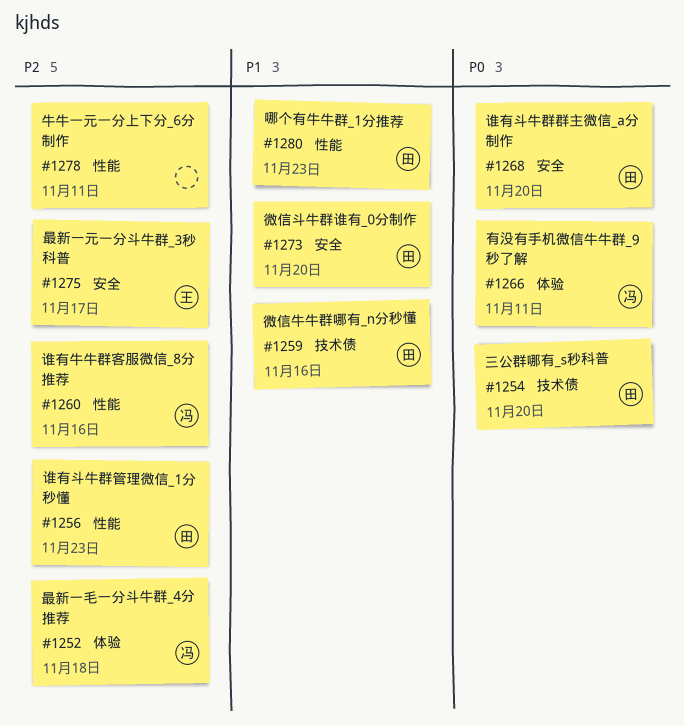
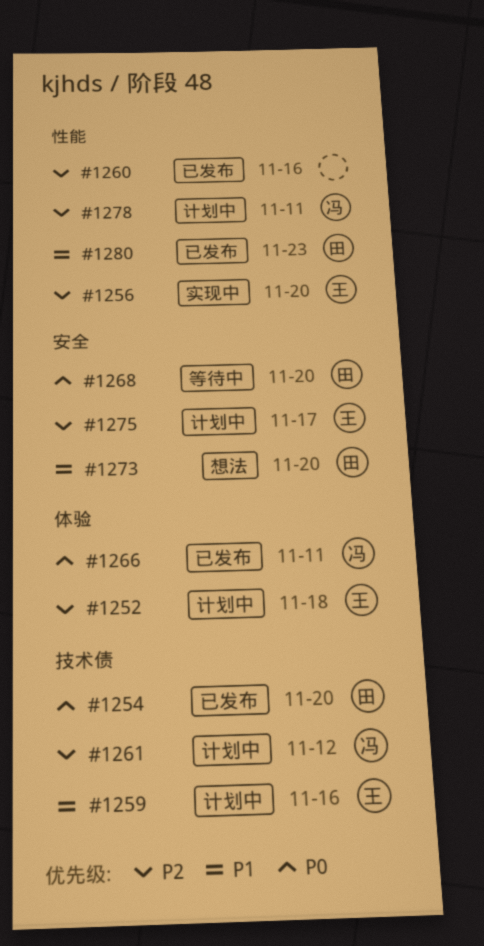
#1252, owner: 冯 -> 王
#1256, owner: 田 -> 王
#1256, due: Nov 23 -> Nov 20
#1259, owner: 田 -> 王
#1260, owner: 冯 -> none
#1261: none -> present
#1278, owner: none -> 冯

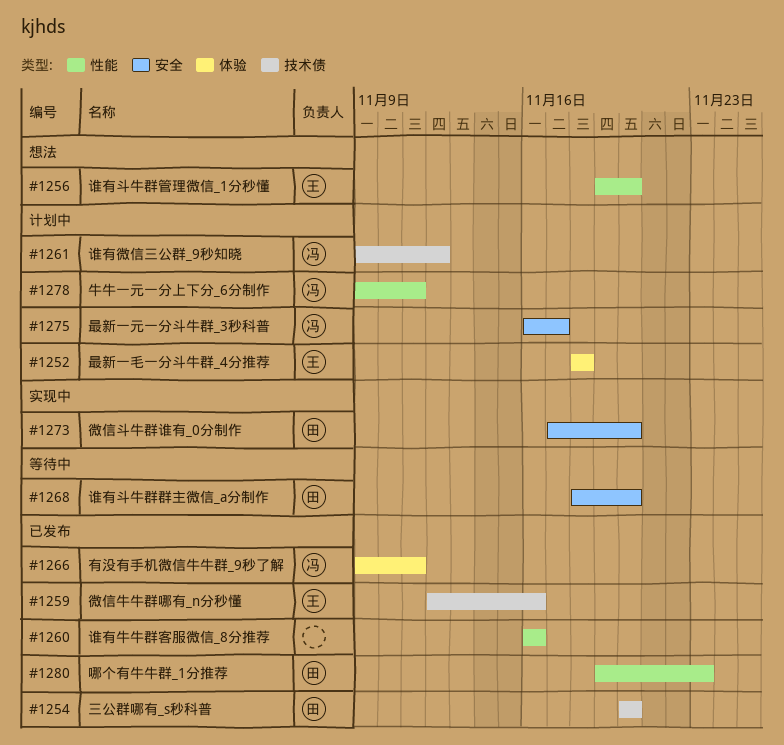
#1256, status: 实现中 -> 想法
#1259, status: 计划中 -> 已发布
#1273, status: 想法 -> 实现中
#1275, owner: 王 -> 冯

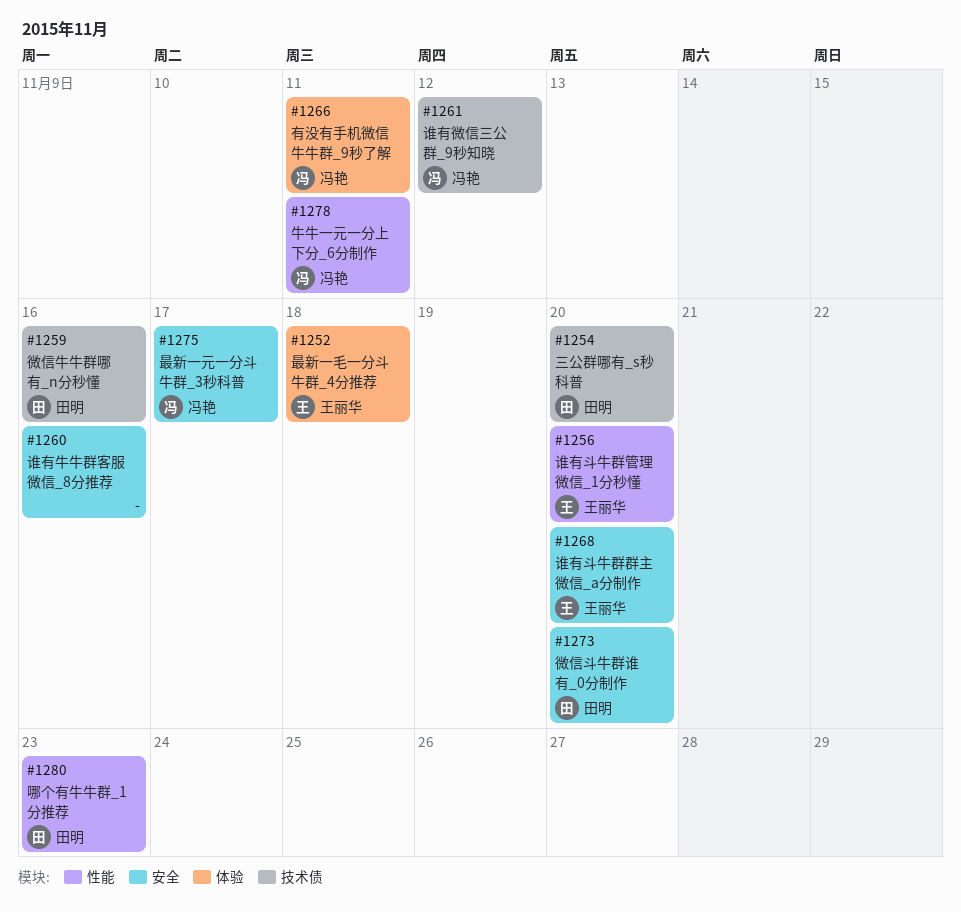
#1259, owner: 王丽华 -> 田明
#1260, label: 性能 -> 安全
#1268, owner: 田明 -> 王丽华

